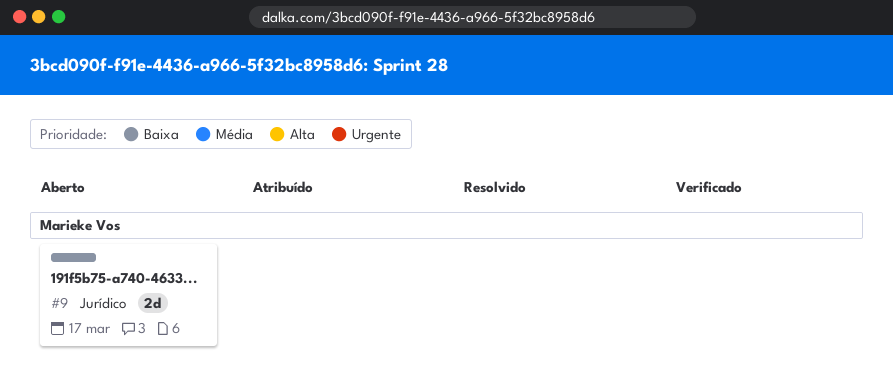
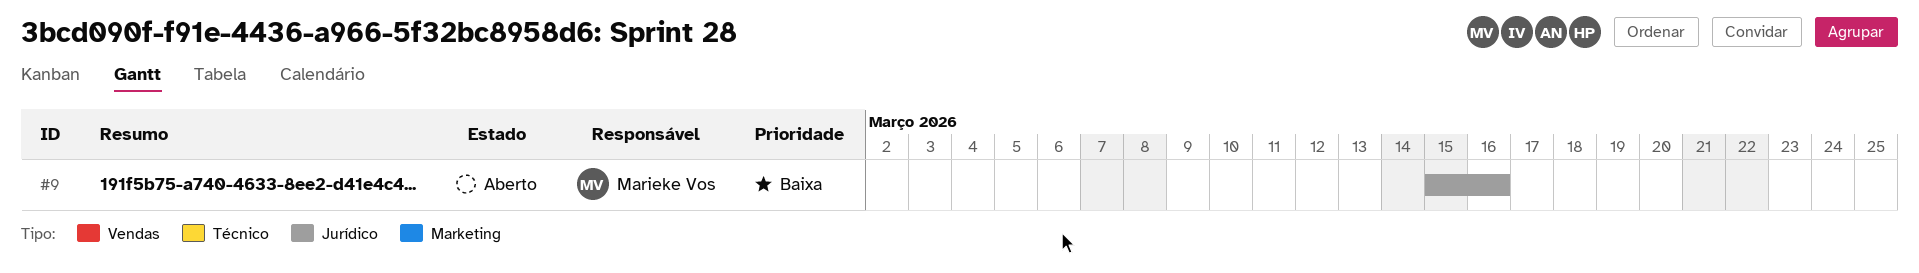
#9, due: Mar 17 -> Mar 16

